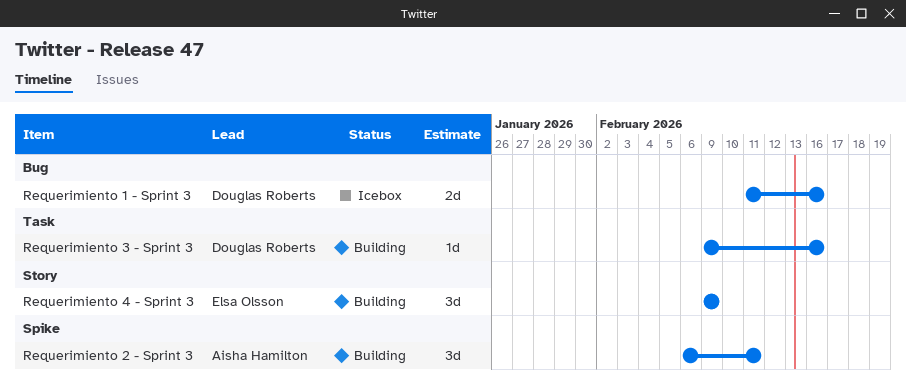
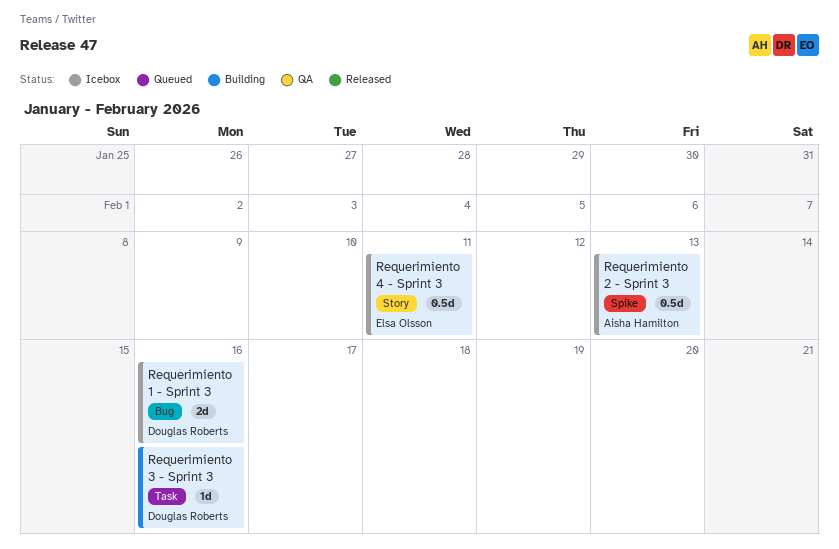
Requerimiento 2 - Sprint 3, status: Building -> Icebox
Requerimiento 2 - Sprint 3, estimate: 3d -> 0.5d
Requerimiento 2 - Sprint 3, due: Feb 11 -> Feb 13
Requerimiento 4 - Sprint 3, status: Building -> Icebox
Requerimiento 4 - Sprint 3, estimate: 3d -> 0.5d
Requerimiento 4 - Sprint 3, due: Feb 9 -> Feb 11

